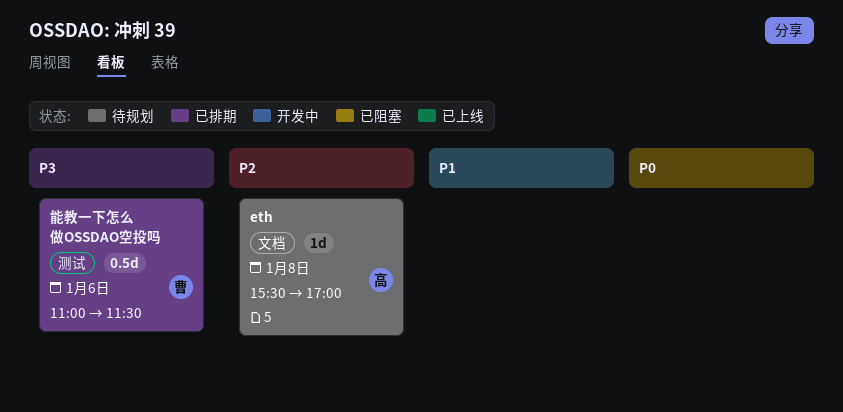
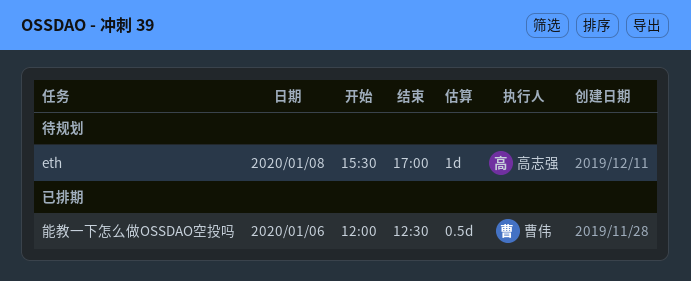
能教一下怎么做OSSDAO空投吗, begins: 11:00 -> 12:00
能教一下怎么做OSSDAO空投吗, ends: 11:30 -> 12:30

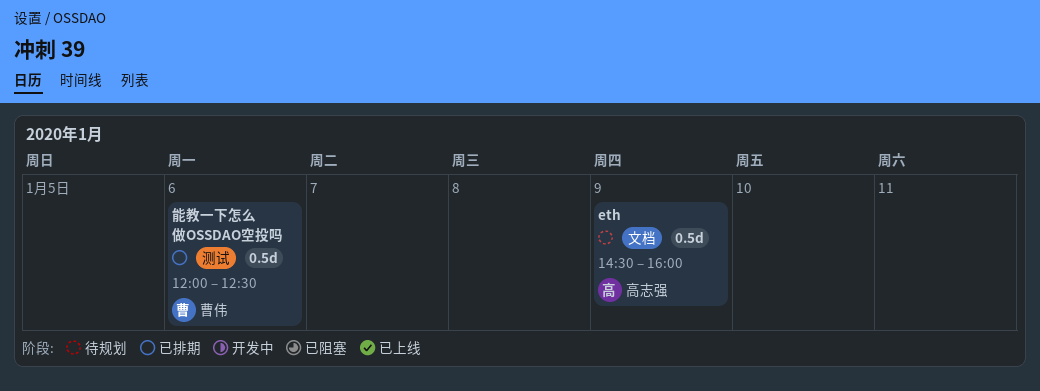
eth, estimate: 1d -> 0.5d
eth, day: Jan 8 -> Jan 9
eth, begins: 15:30 -> 14:30
eth, ends: 17:00 -> 16:00

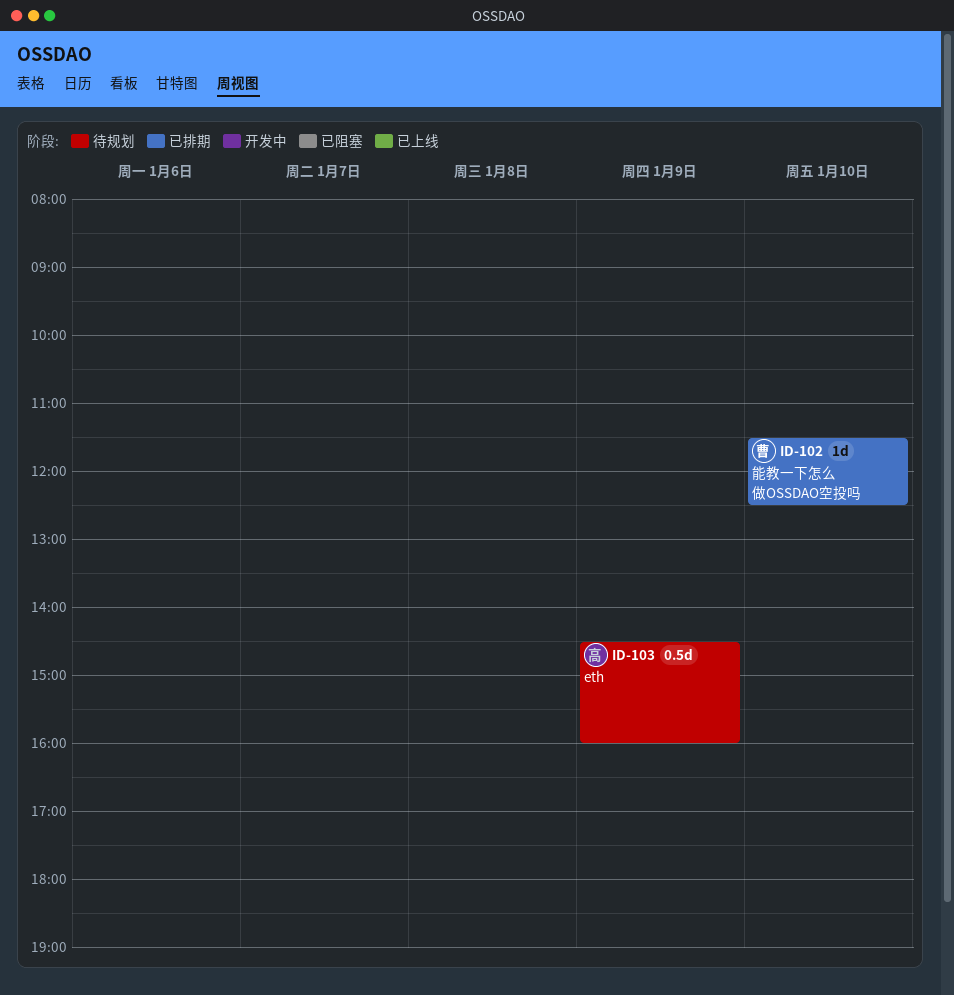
能教一下怎么做OSSDAO空投吗, estimate: 0.5d -> 1d
能教一下怎么做OSSDAO空投吗, day: Jan 6 -> Jan 10
能教一下怎么做OSSDAO空投吗, begins: 12:00 -> 11:30

